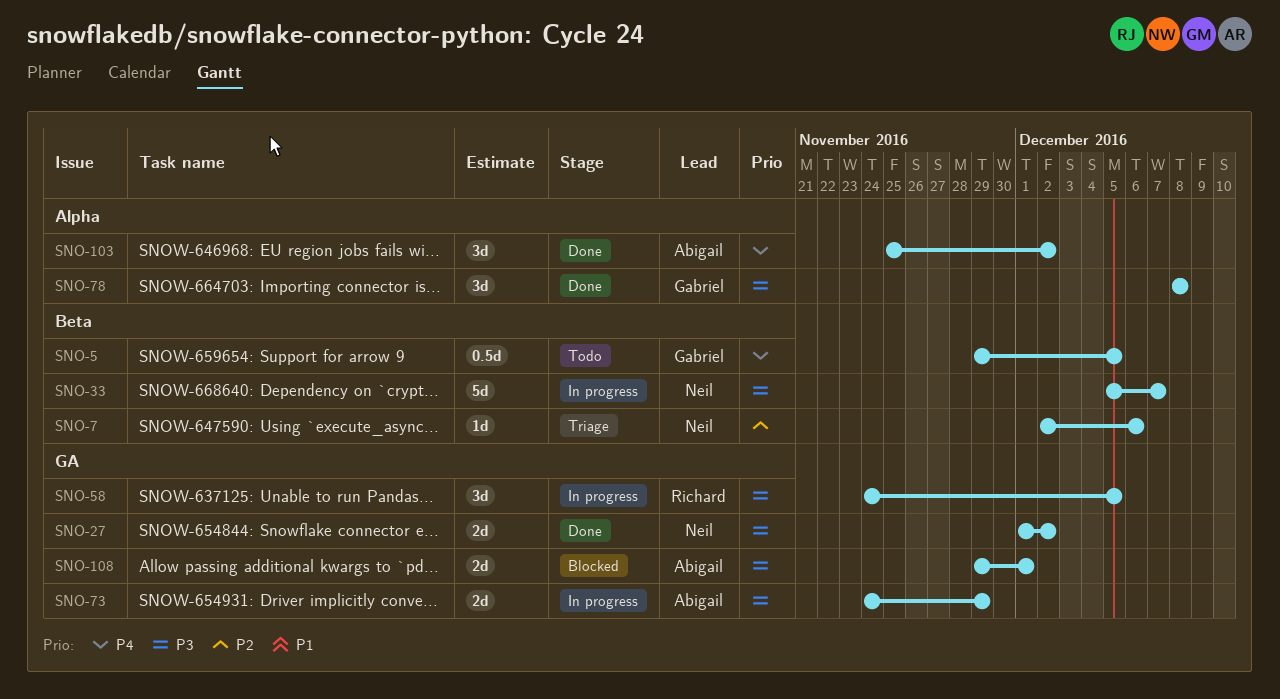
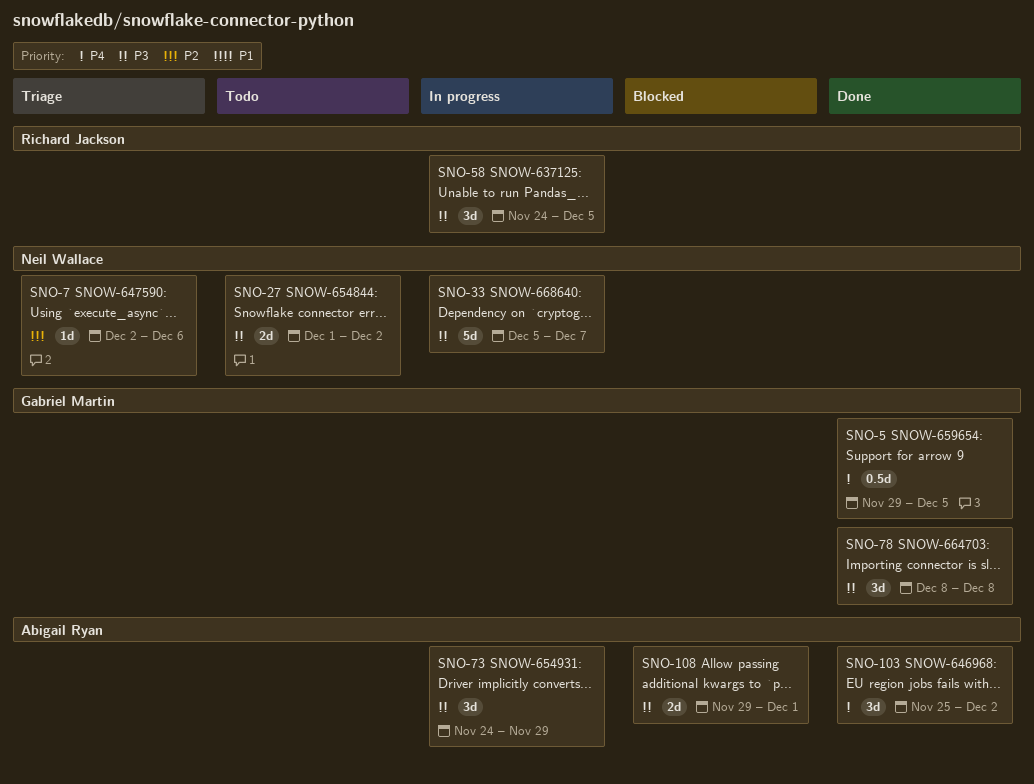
SNO-5, status: Todo -> Done
SNO-27, status: Done -> Todo
SNO-73, estimate: 2d -> 3d

